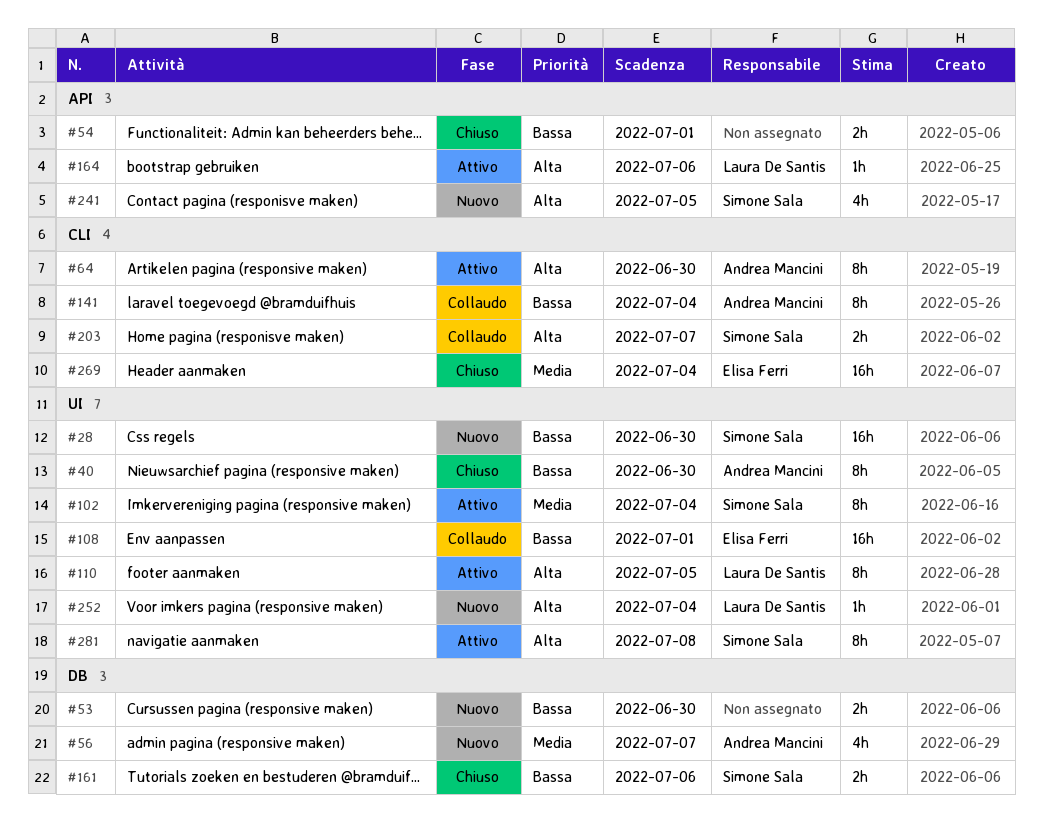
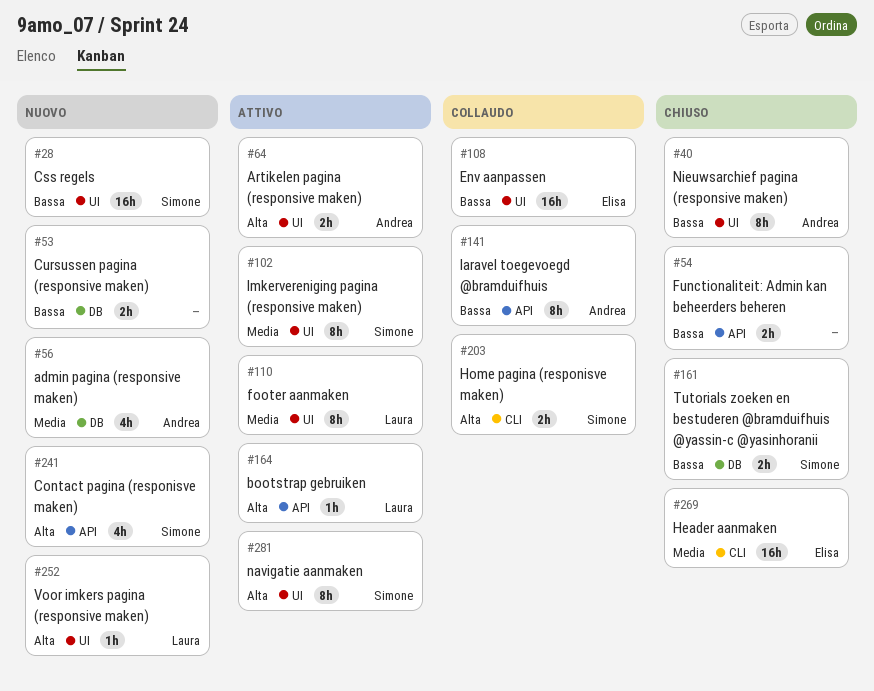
#64, label: CLI -> UI
#64, estimate: 8h -> 2h
#110, priority: Alta -> Media
#141, label: CLI -> API

